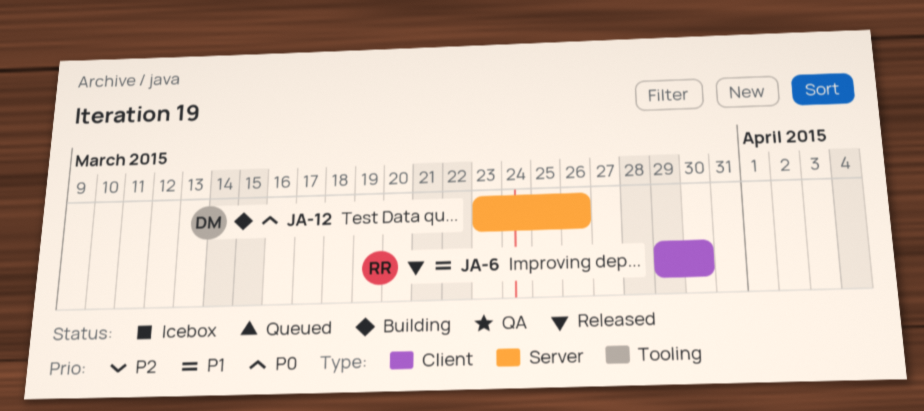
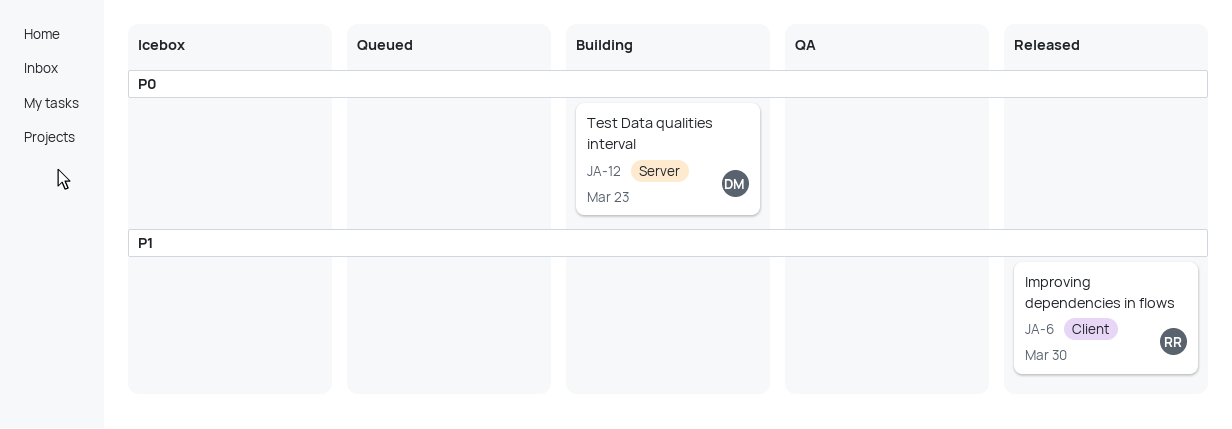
JA-12, due: Mar 26 -> Mar 23

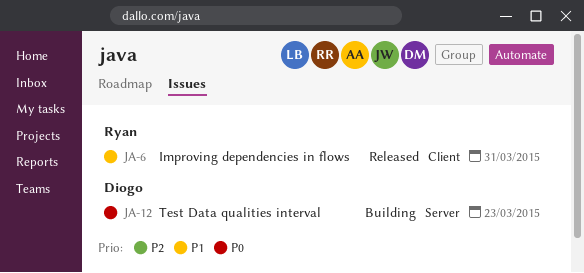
JA-6, due: Mar 30 -> Mar 31

